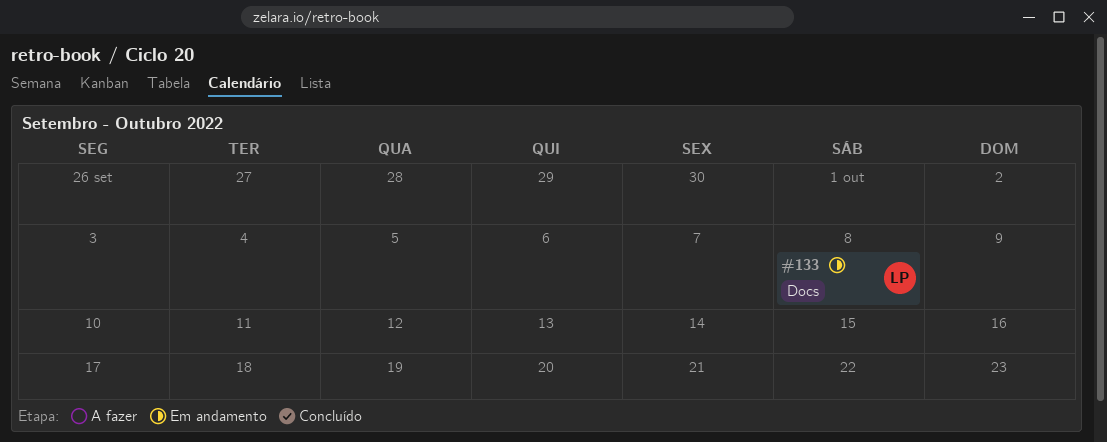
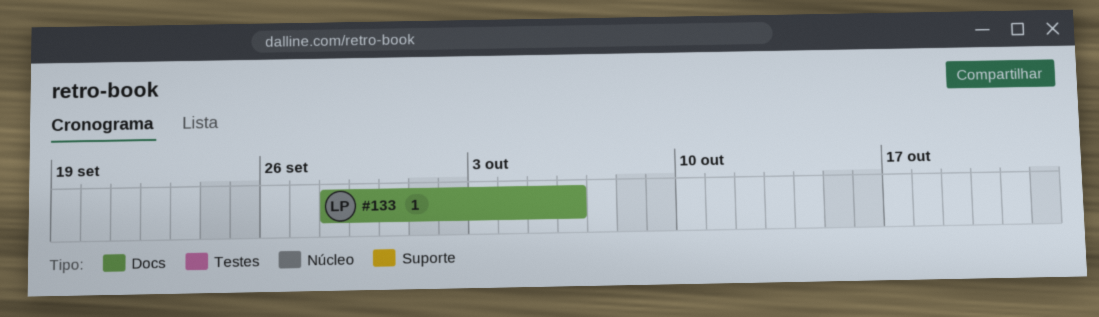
#133, due: Oct 8 -> Oct 6

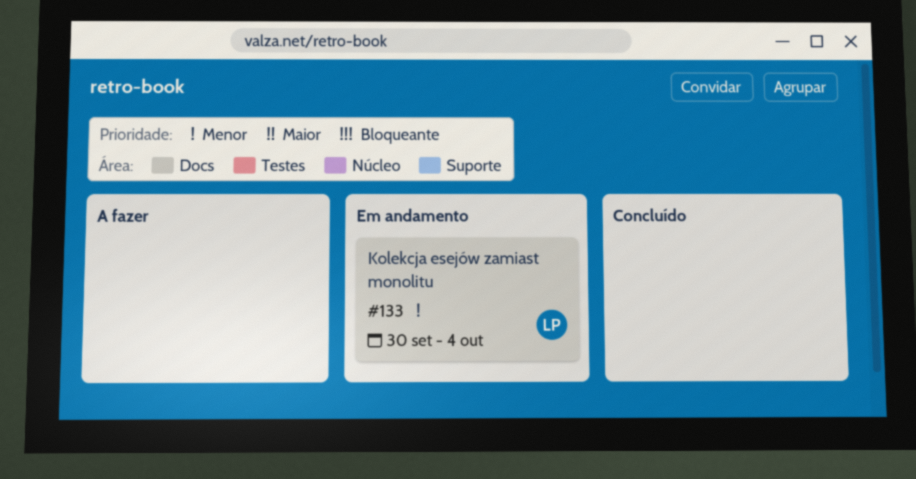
#133, start: Sep 28 -> Sep 30
#133, due: Oct 6 -> Oct 4

